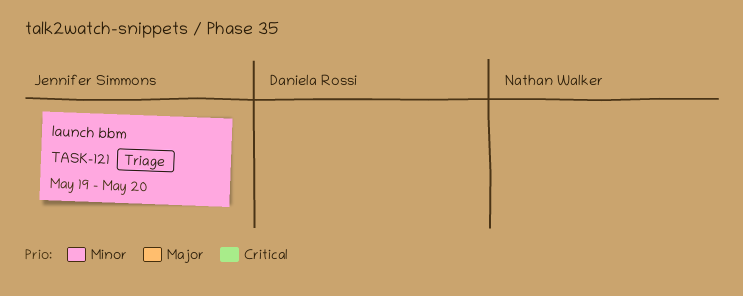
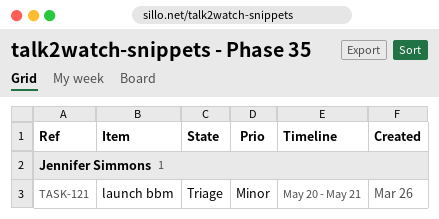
TASK-121, start: May 19 -> May 20
TASK-121, due: May 20 -> May 21

